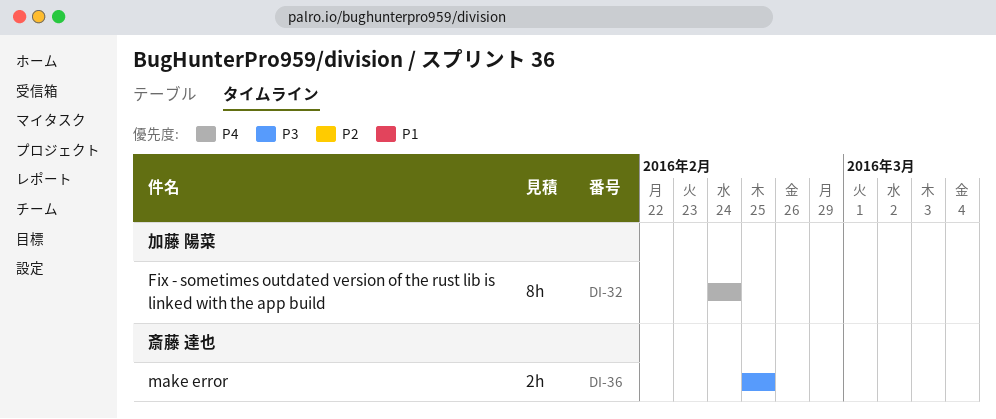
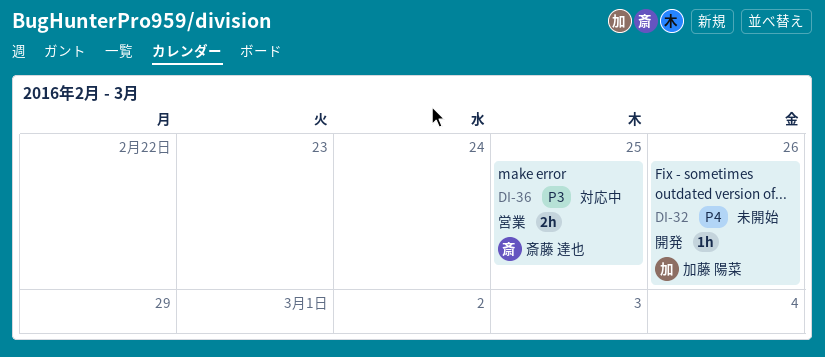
DI-32, estimate: 8h -> 1h
DI-32, due: Feb 24 -> Feb 26

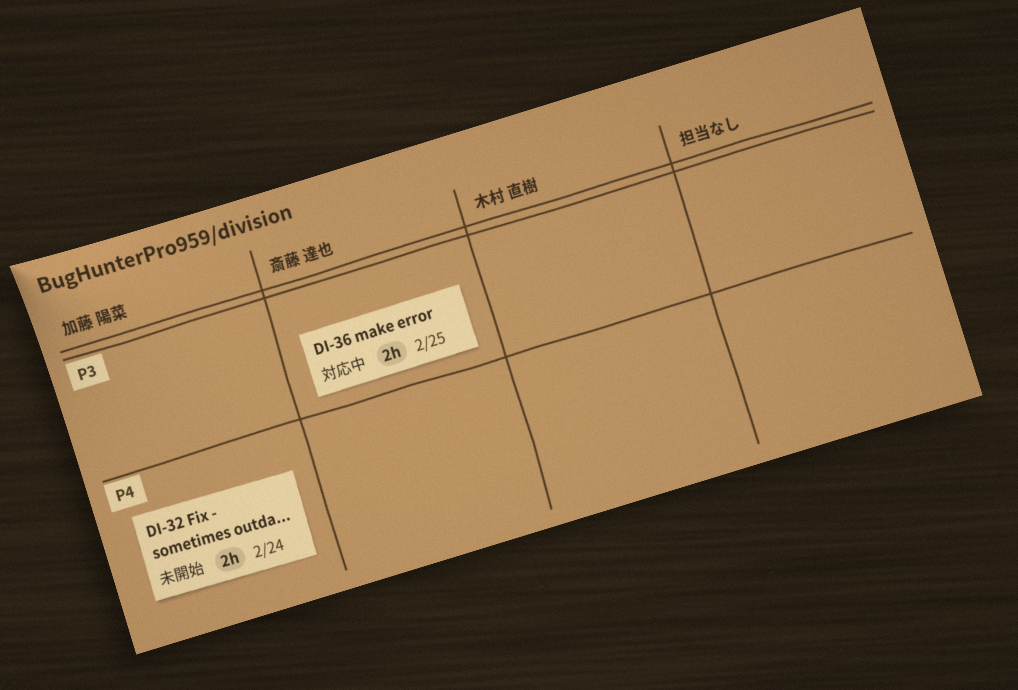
DI-32, estimate: 1h -> 2h
DI-32, due: Feb 26 -> Feb 24

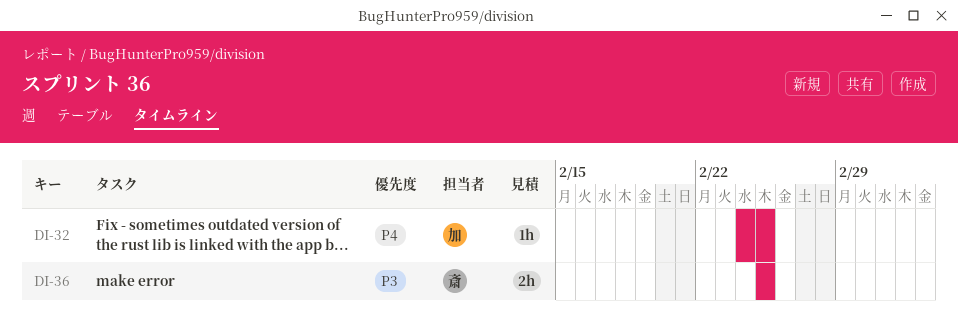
DI-32, estimate: 2h -> 1h
DI-32, due: Feb 24 -> Feb 25

